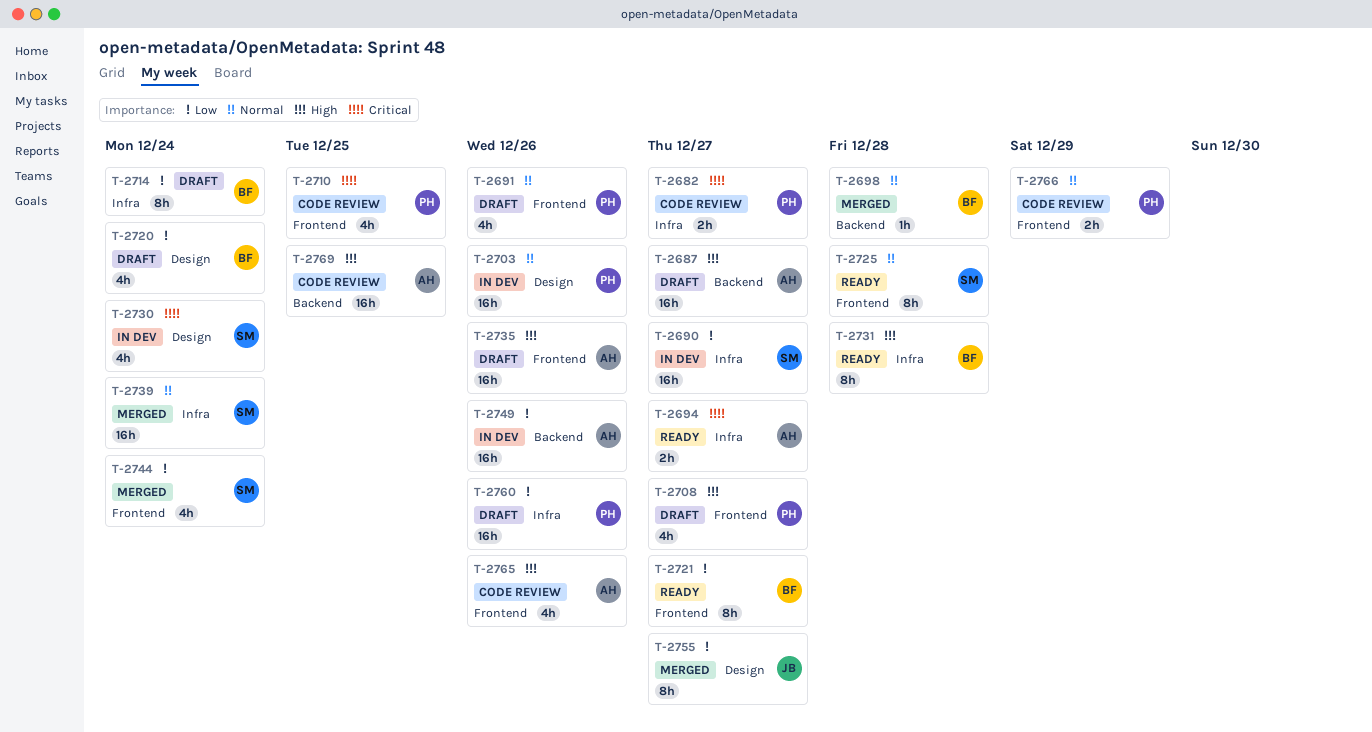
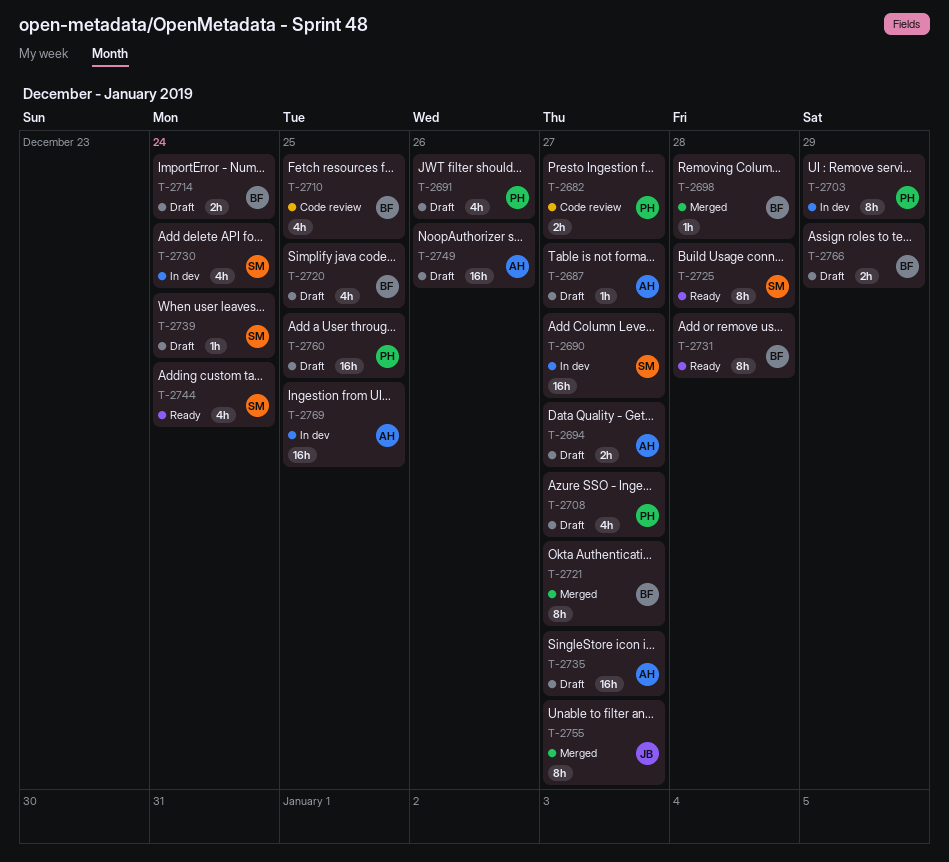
T-2687, estimate: 16h -> 1h
T-2694, status: Ready -> Draft
T-2703, estimate: 16h -> 8h
T-2703, due: Dec 26 -> Dec 29
T-2710, owner: PH -> BF
T-2714, estimate: 8h -> 2h
T-2720, due: Dec 24 -> Dec 25
T-2721, status: Ready -> Merged
T-2735, due: Dec 26 -> Dec 27
T-2739, status: Merged -> Draft
T-2739, estimate: 16h -> 1h
T-2744, status: Merged -> Ready
T-2749, status: In dev -> Draft
T-2760, due: Dec 26 -> Dec 25
T-2765: present -> none
T-2766, status: Code review -> Draft
T-2766, owner: PH -> BF
T-2769, status: Code review -> In dev

